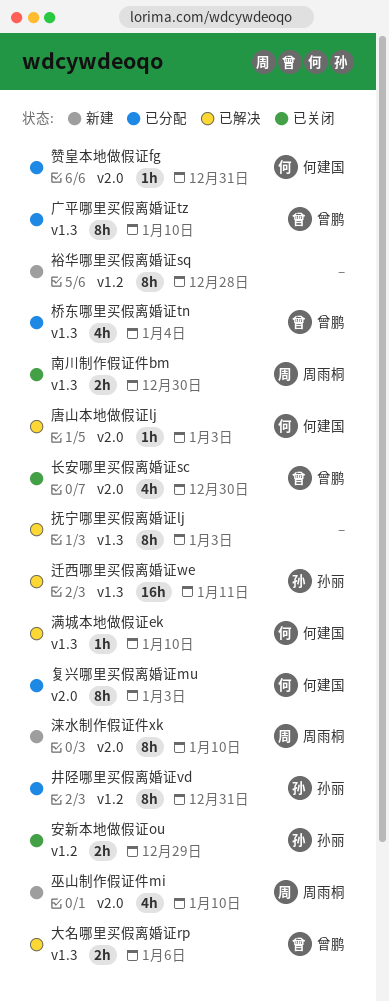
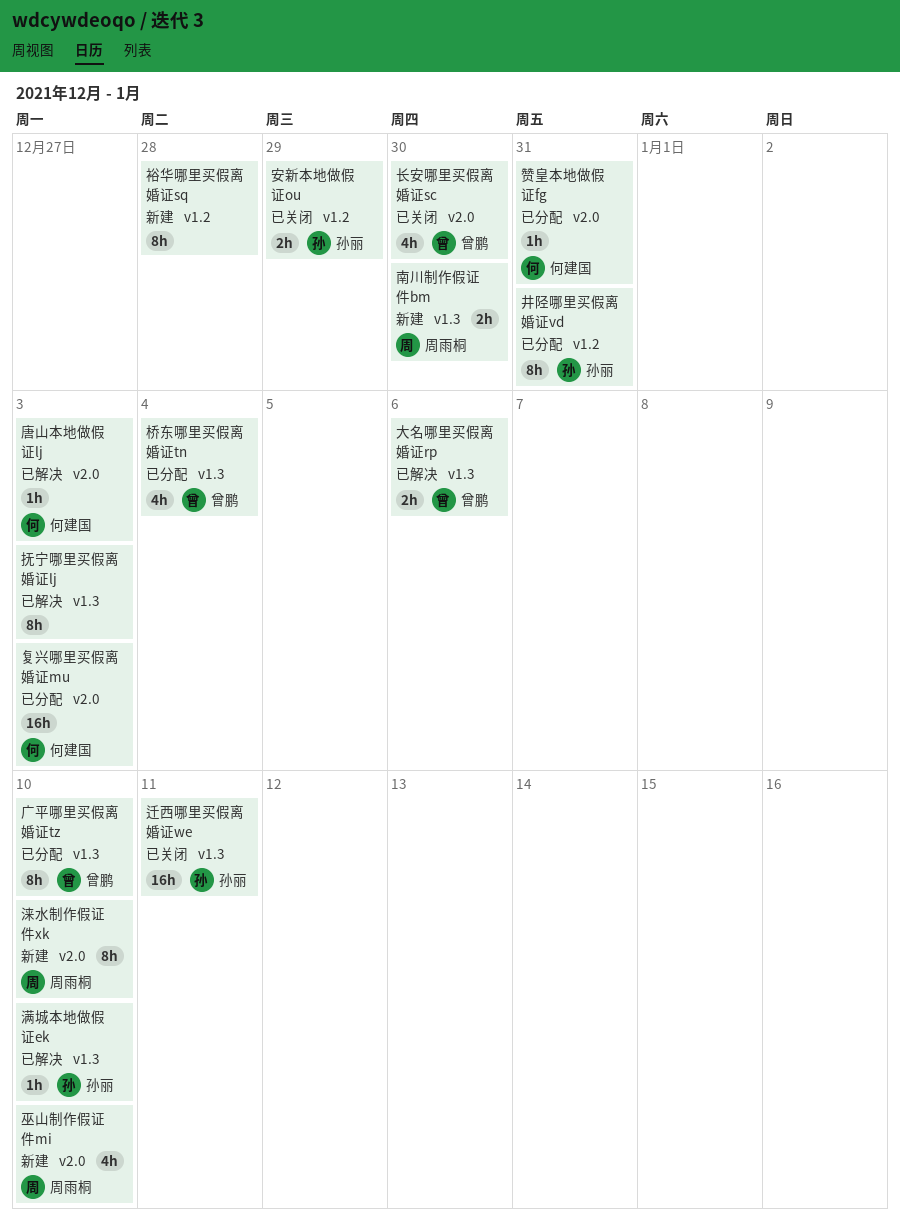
南川制作假证件bm, status: 已关闭 -> 新建
复兴哪里买假离婚证mu, estimate: 8h -> 16h
满城本地做假证ek, owner: 何建国 -> 孙丽
迁西哪里买假离婚证we, status: 已解决 -> 已关闭

